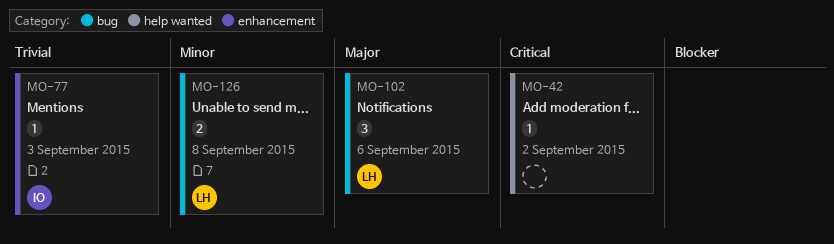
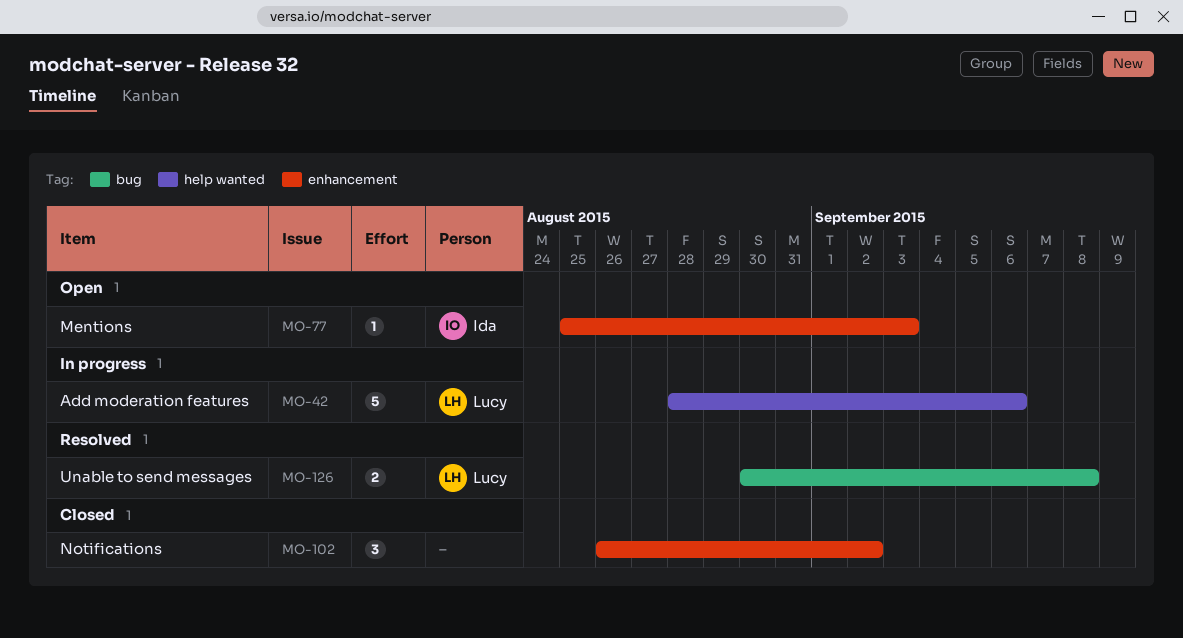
MO-42, owner: none -> Lucy
MO-42, estimate: 1 -> 5
MO-42, due: Sep 2 -> Sep 6
MO-102, owner: Lucy -> none
MO-102, label: bug -> enhancement
MO-102, due: Sep 6 -> Sep 2

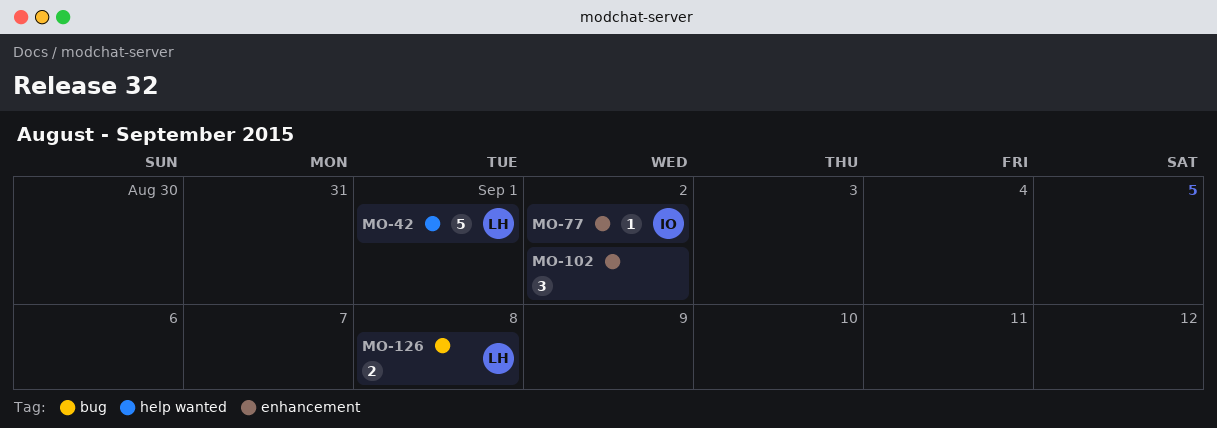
MO-42, due: Sep 6 -> Sep 1
MO-77, due: Sep 3 -> Sep 2

